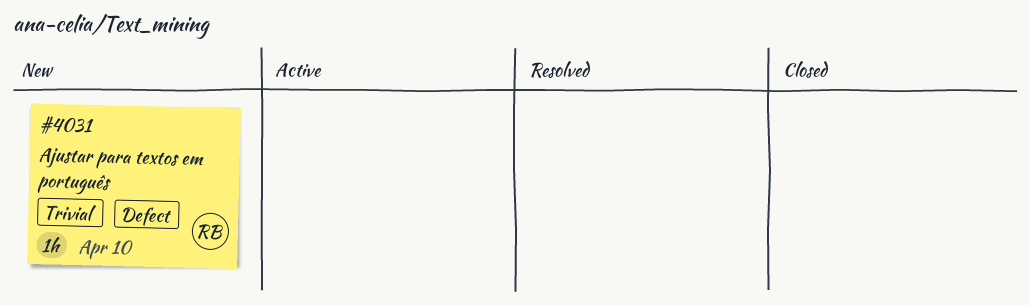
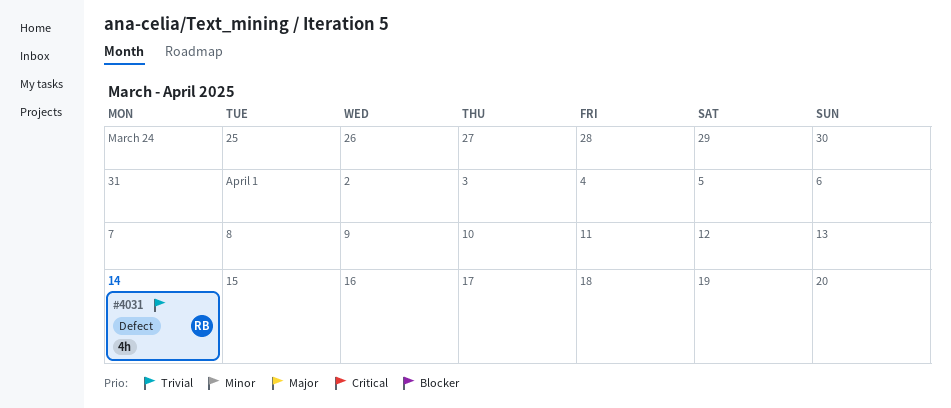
#4031, estimate: 1h -> 4h
#4031, due: Apr 10 -> Apr 14

